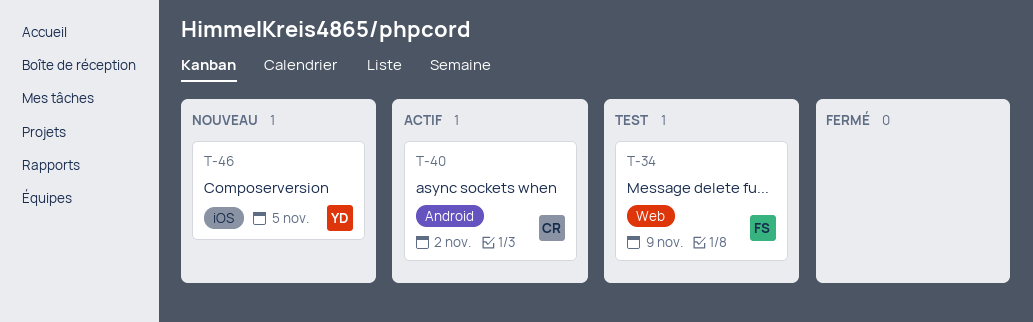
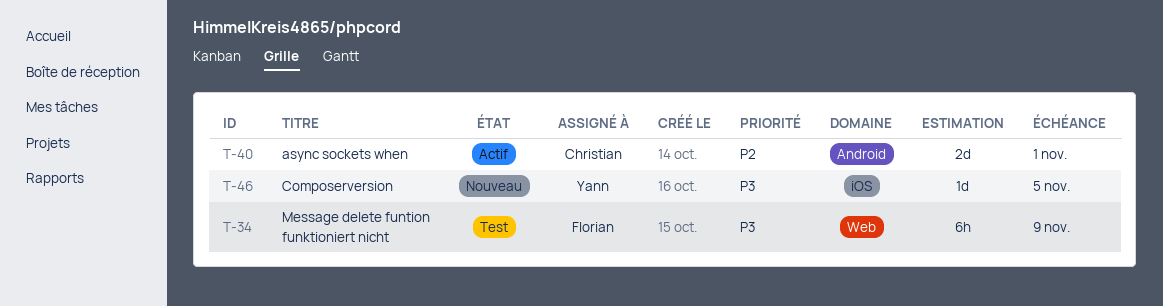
T-40, due: Nov 2 -> Nov 1

